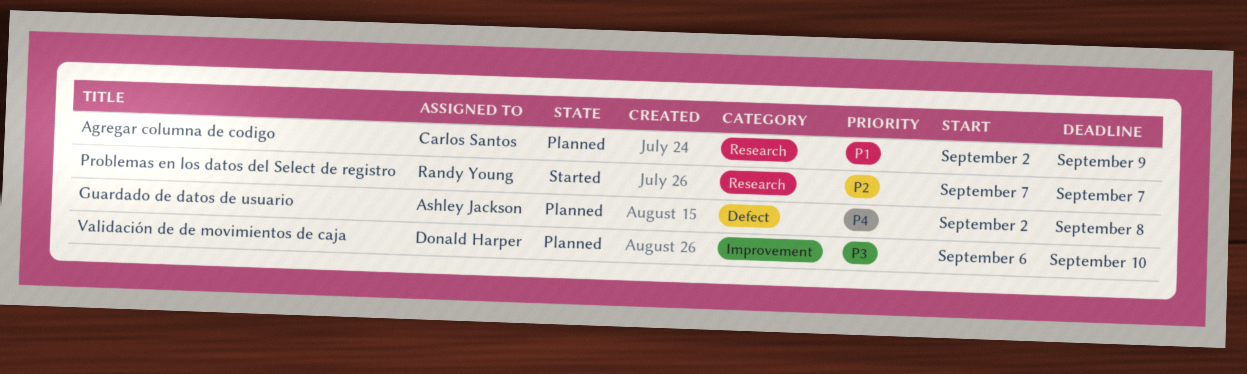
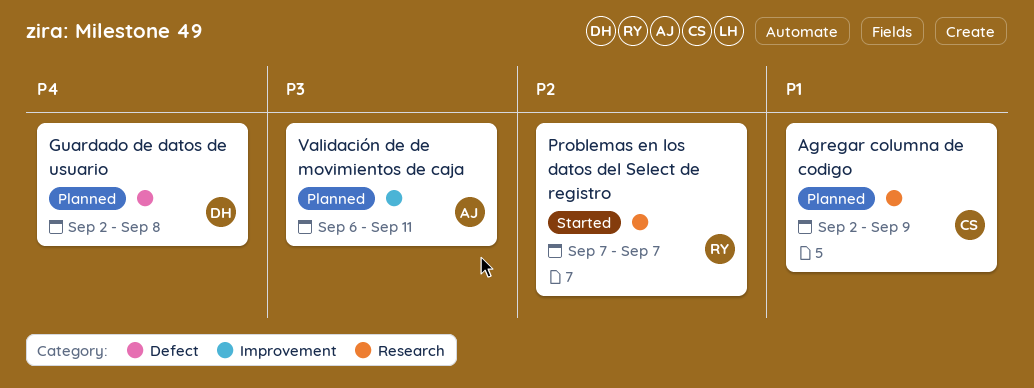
Guardado de datos de usuario, owner: Ashley Jackson -> Donald Harper
Validación de de movimientos de caja, owner: Donald Harper -> Ashley Jackson
Validación de de movimientos de caja, due: Sep 10 -> Sep 11

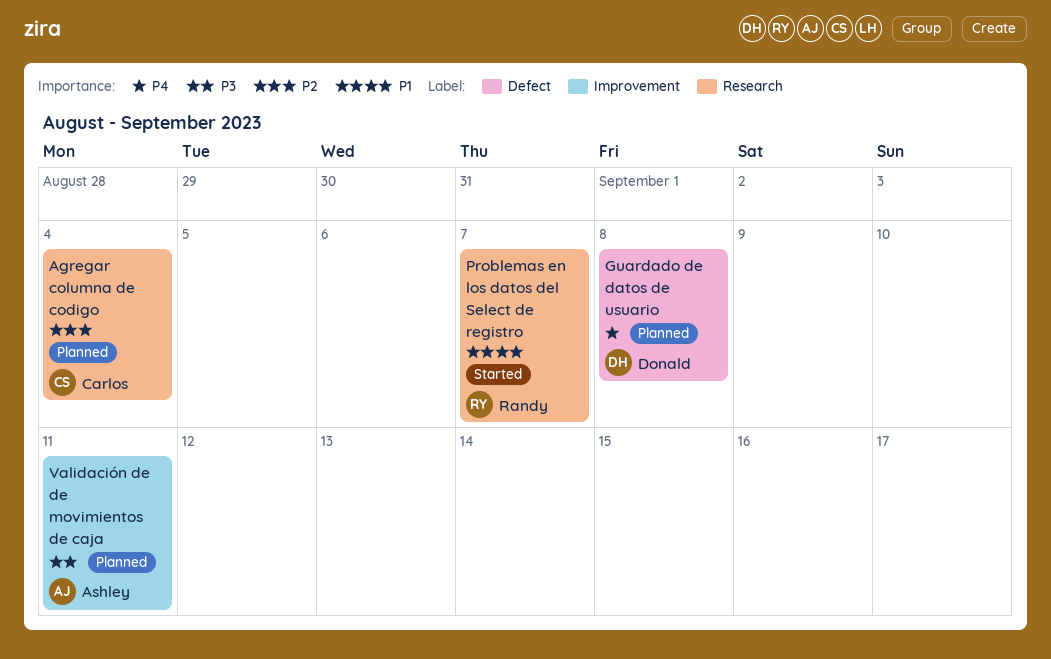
Agregar columna de codigo, priority: P1 -> P2
Agregar columna de codigo, due: Sep 9 -> Sep 4
Problemas en los datos del Select de registro, priority: P2 -> P1

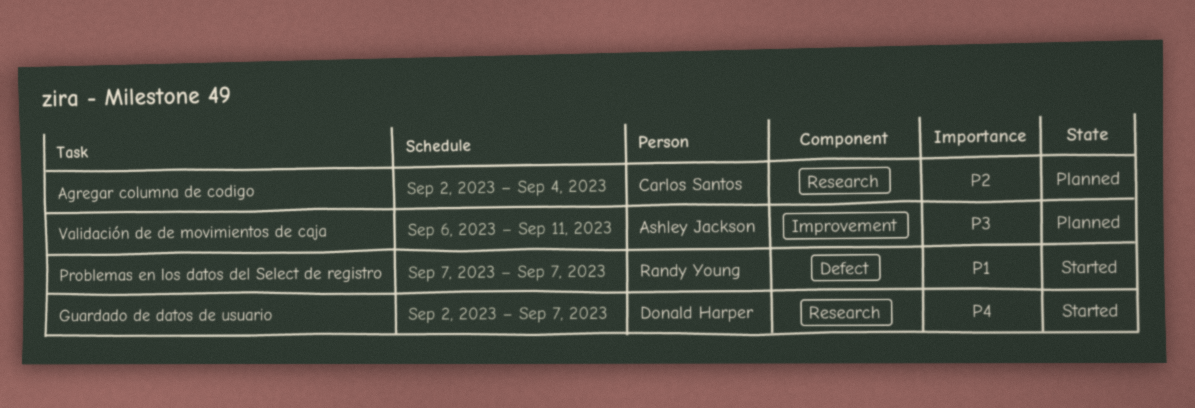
Guardado de datos de usuario, status: Planned -> Started
Guardado de datos de usuario, label: Defect -> Research
Guardado de datos de usuario, due: Sep 8 -> Sep 7
Problemas en los datos del Select de registro, label: Research -> Defect

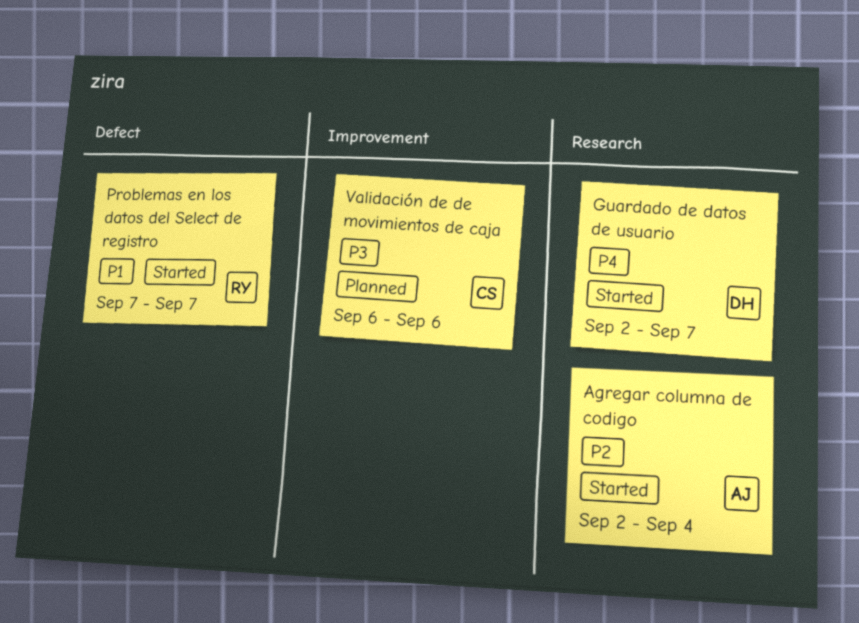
Agregar columna de codigo, status: Planned -> Started
Agregar columna de codigo, owner: Carlos Santos -> Ashley Jackson
Validación de de movimientos de caja, owner: Ashley Jackson -> Carlos Santos
Validación de de movimientos de caja, due: Sep 11 -> Sep 6

